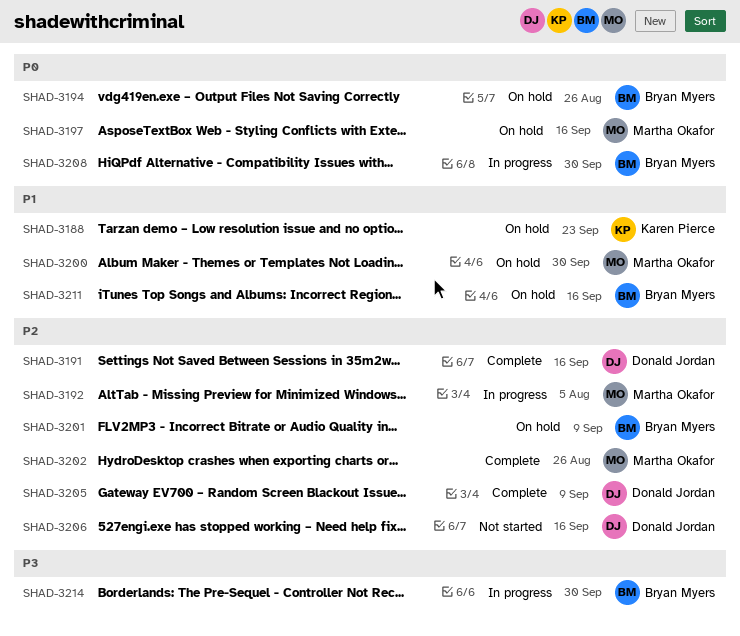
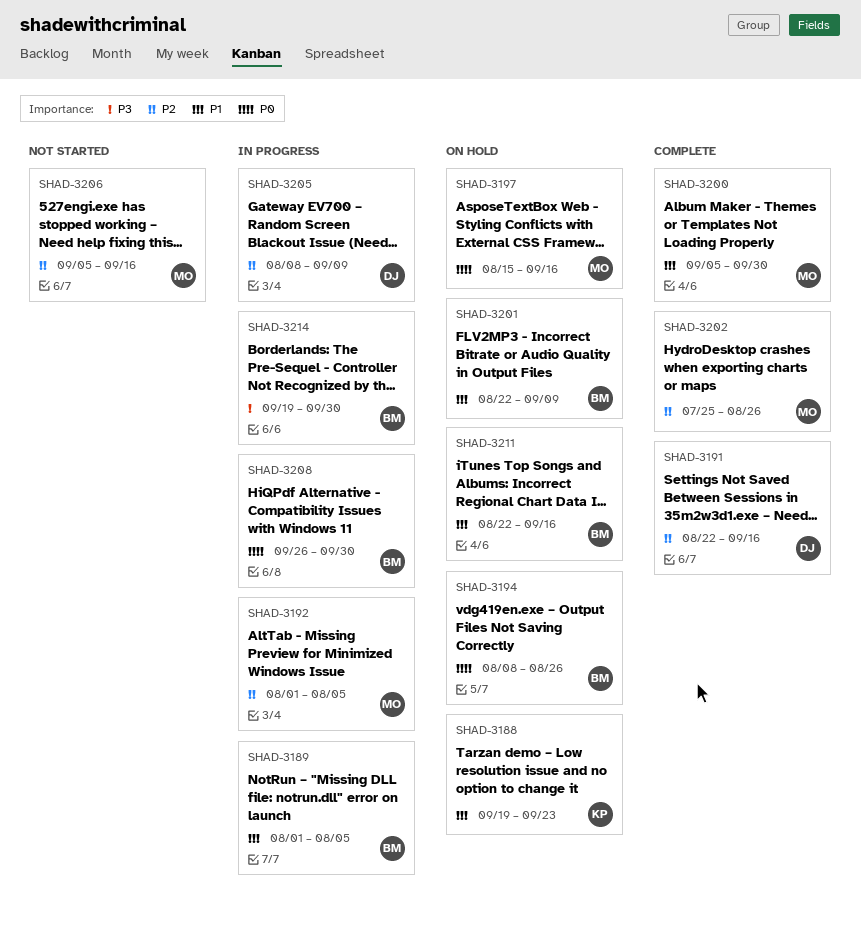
SHAD-3189: none -> present
SHAD-3200, status: On hold -> Complete
SHAD-3201, priority: P2 -> P1
SHAD-3205, status: Complete -> In progress
SHAD-3206, owner: Donald Jordan -> Martha Okafor

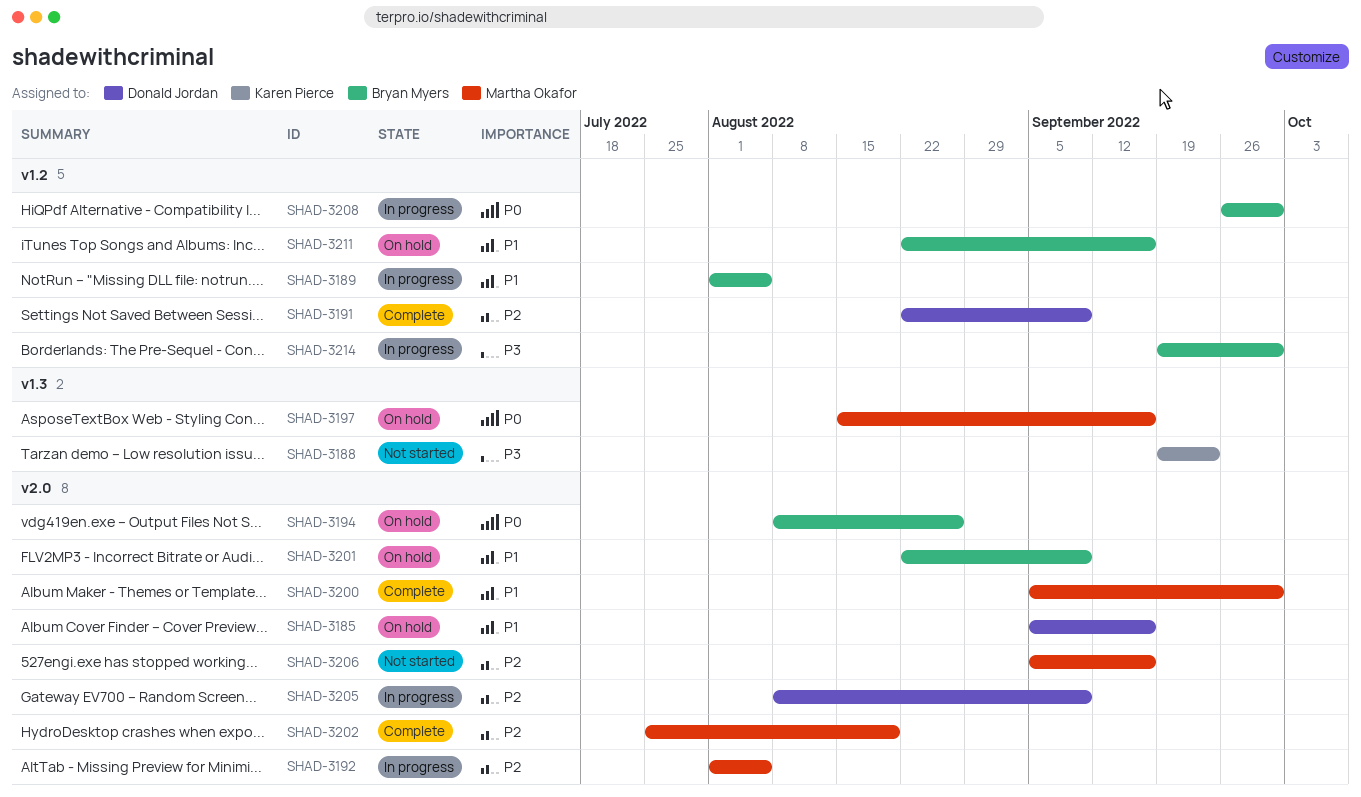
SHAD-3185: none -> present
SHAD-3188, status: On hold -> Not started
SHAD-3188, priority: P1 -> P3
SHAD-3191, due: Sep 16 -> Sep 9
SHAD-3202, due: Aug 26 -> Aug 19

